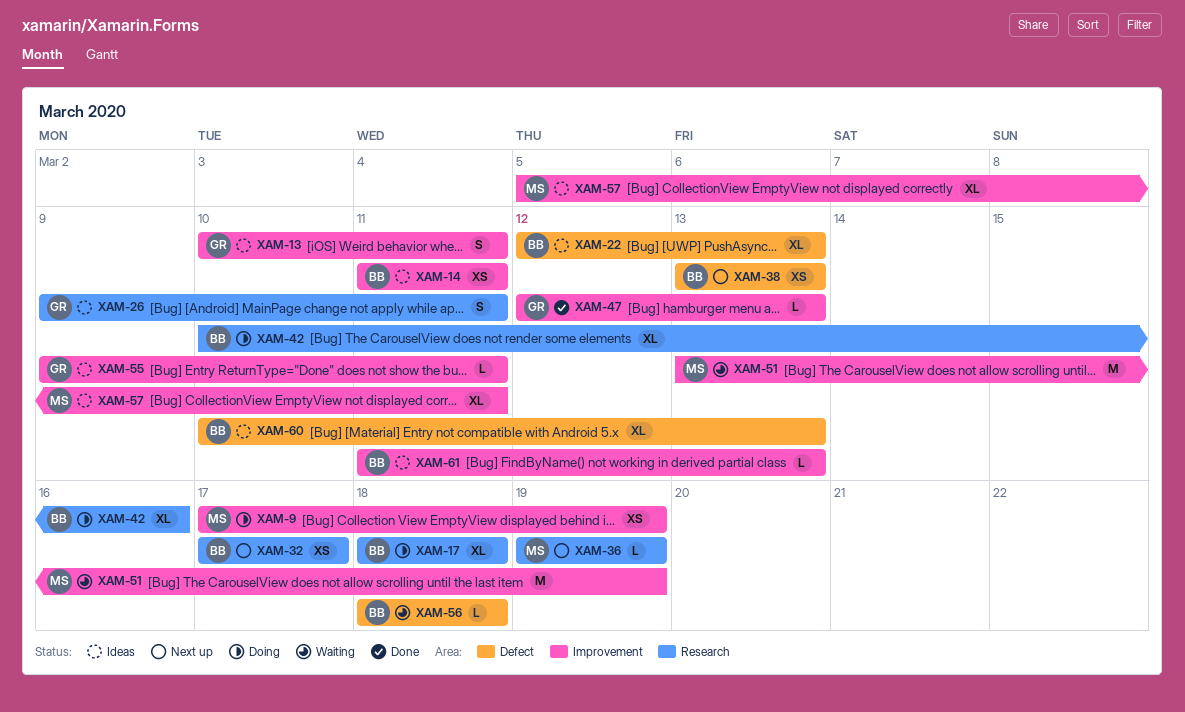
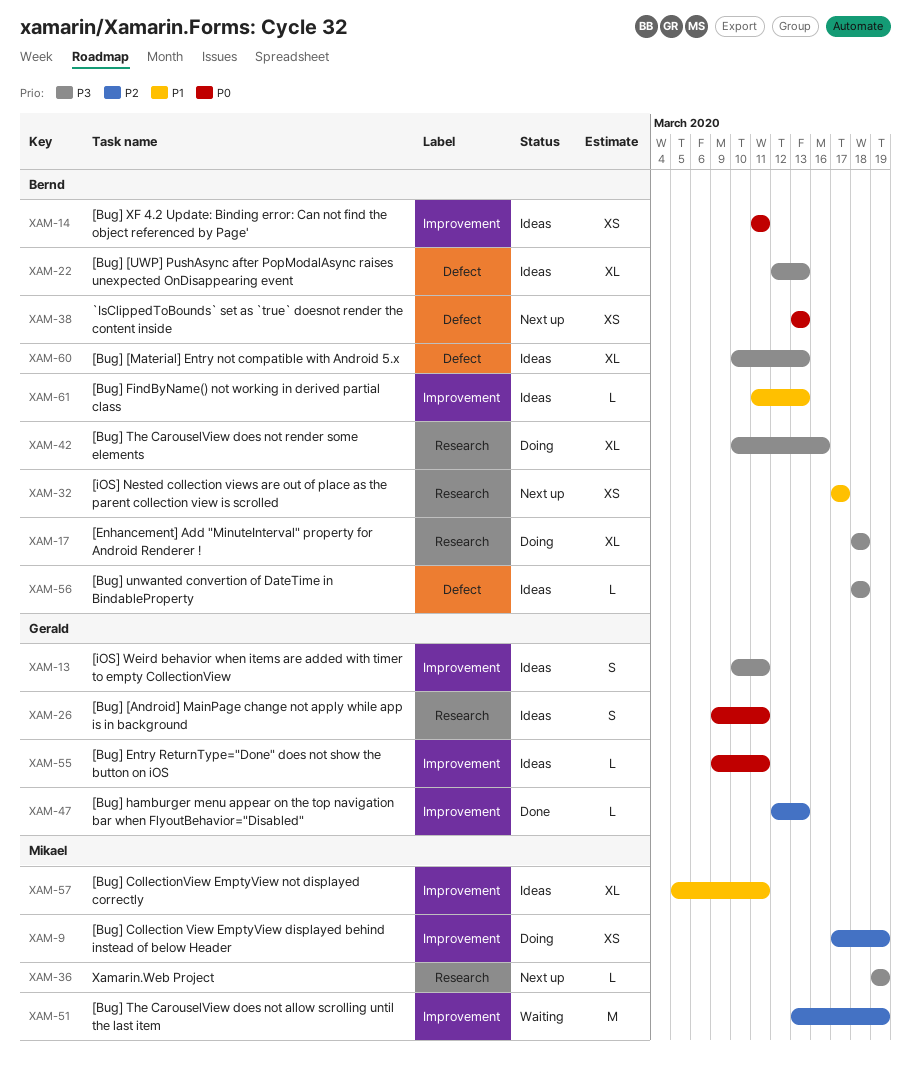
XAM-56, status: Waiting -> Ideas

